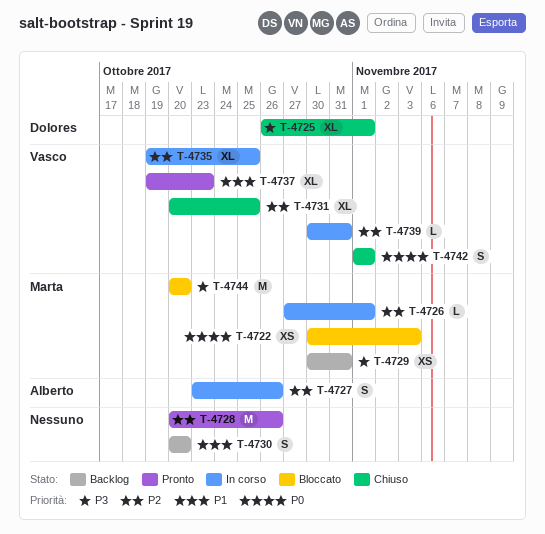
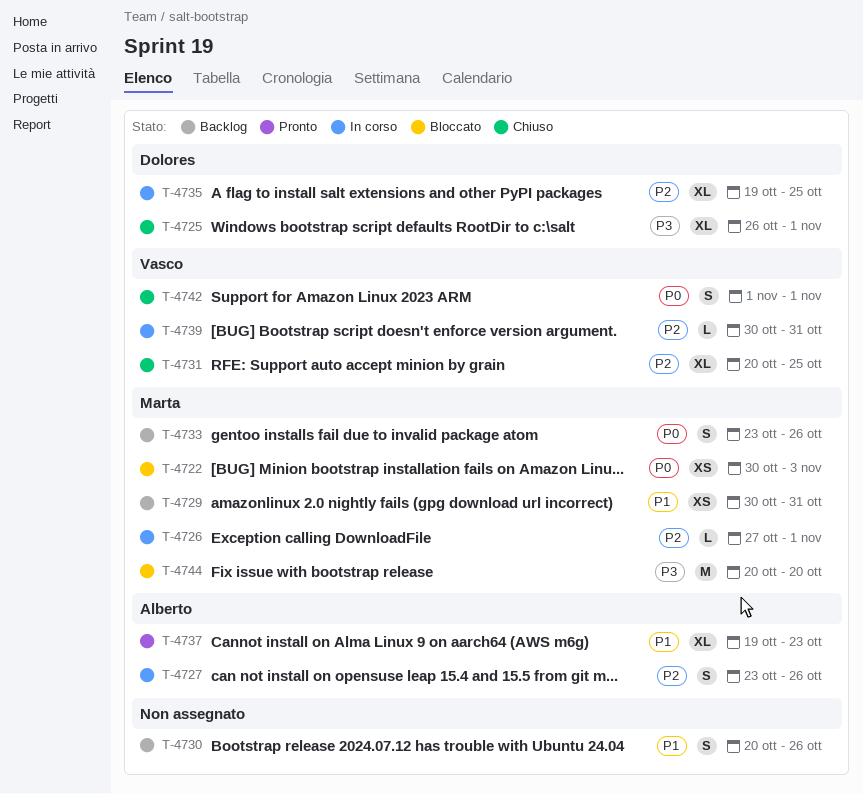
T-4728: present -> none
T-4729, priority: P3 -> P1
T-4730, due: Oct 20 -> Oct 26
T-4733: none -> present
T-4735, owner: Vasco -> Dolores
T-4737, owner: Vasco -> Alberto

